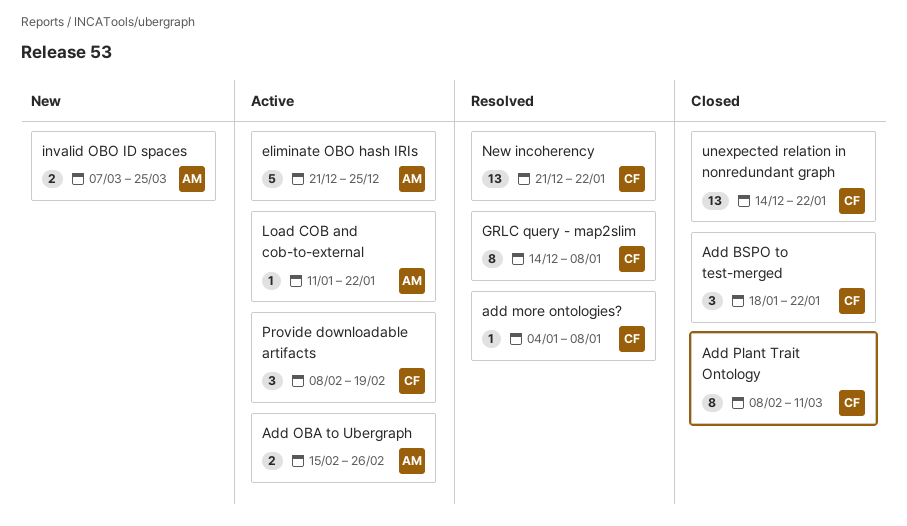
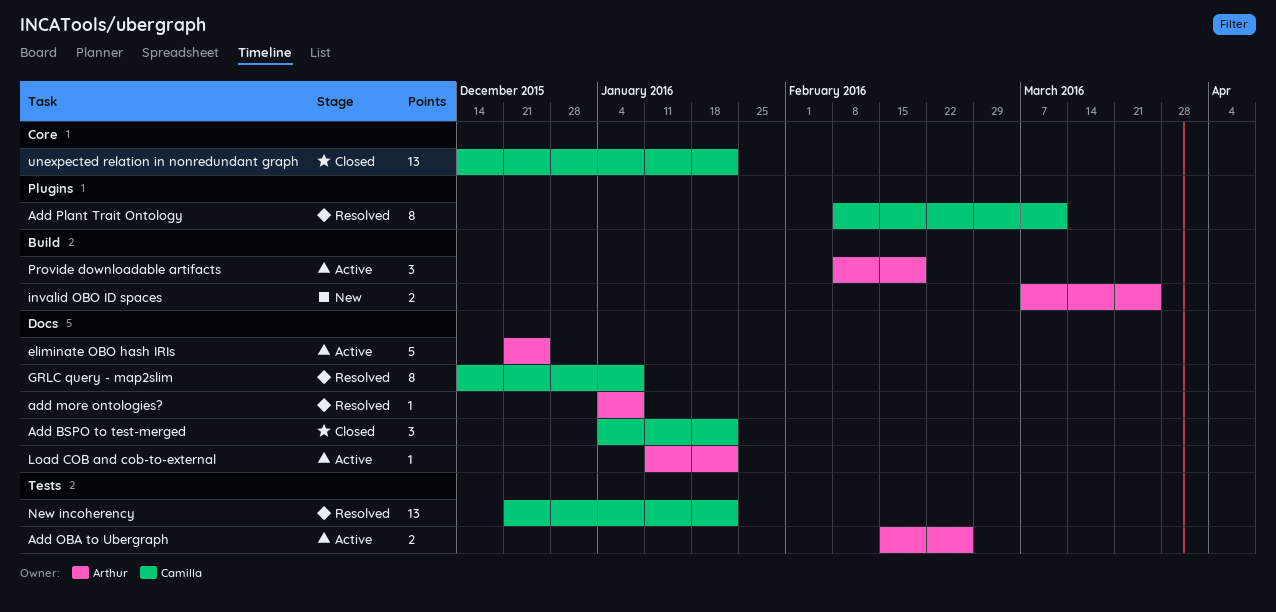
Add BSPO to test-merged, start: Jan 18 -> Jan 4
add more ontologies?, owner: Camilla -> Arthur
Add Plant Trait Ontology, status: Closed -> Resolved
Provide downloadable artifacts, owner: Camilla -> Arthur

